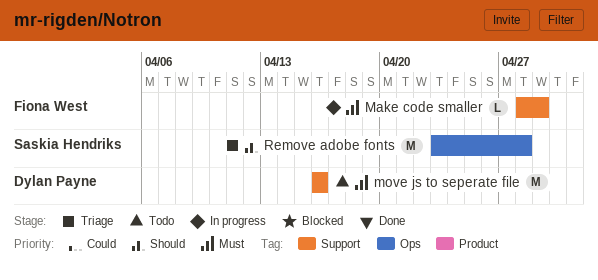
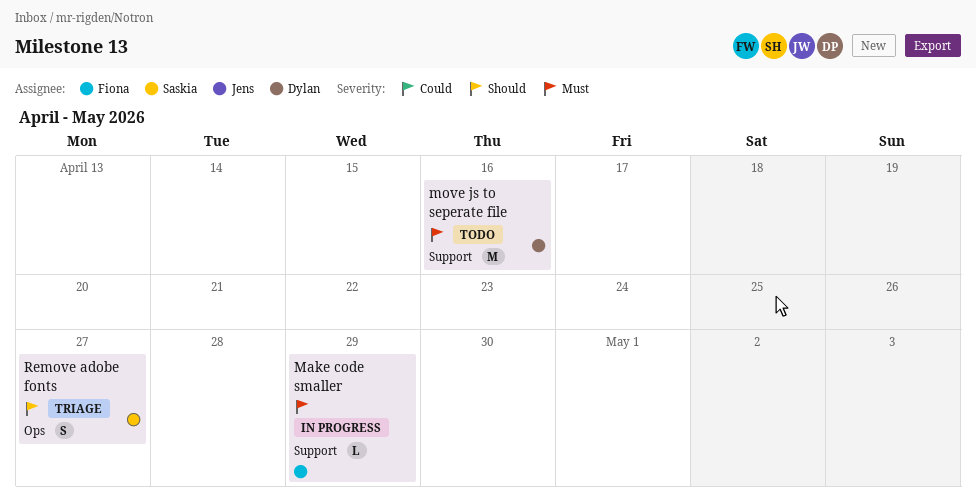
Remove adobe fonts, estimate: M -> S
Remove adobe fonts, due: Apr 28 -> Apr 27

